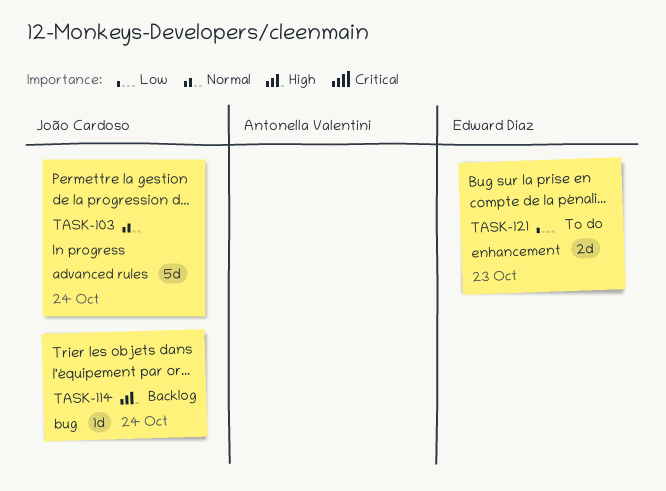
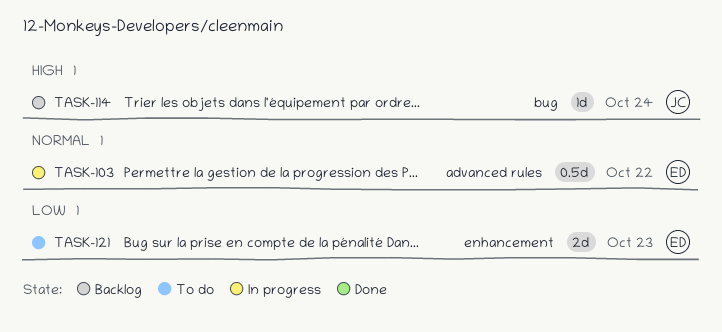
TASK-103, owner: João Cardoso -> Edward Diaz
TASK-103, estimate: 5d -> 0.5d
TASK-103, due: Oct 24 -> Oct 22

